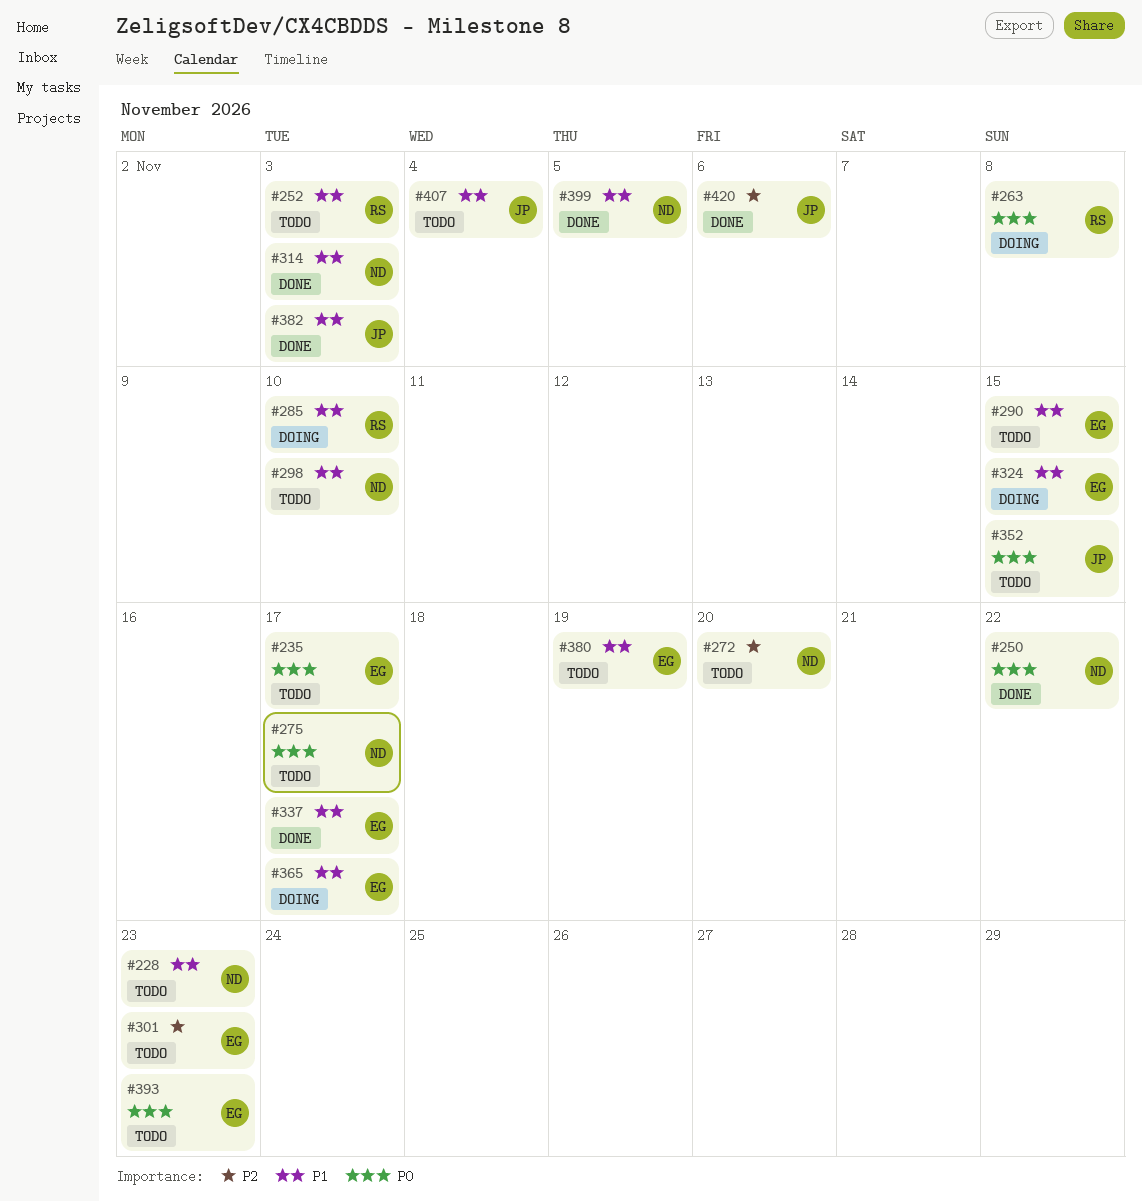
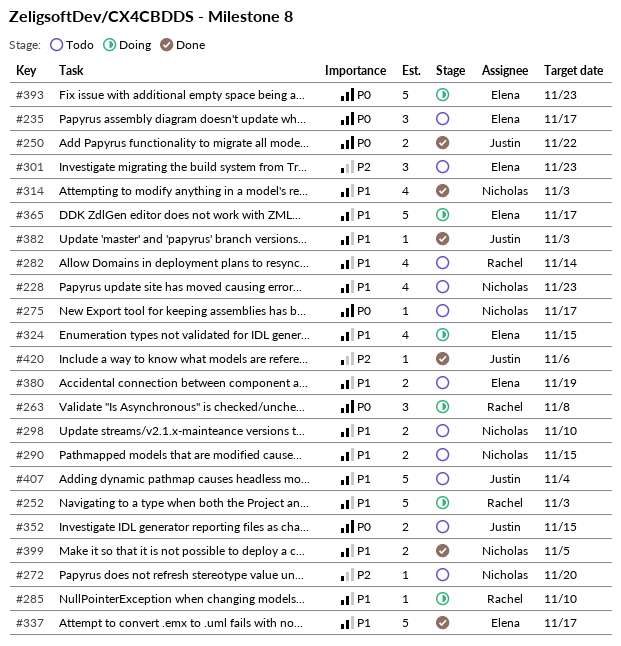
#250, owner: Nicholas -> Justin
#252, status: Todo -> Doing
#282: none -> present
#290, owner: Elena -> Nicholas
#393, status: Todo -> Doing

